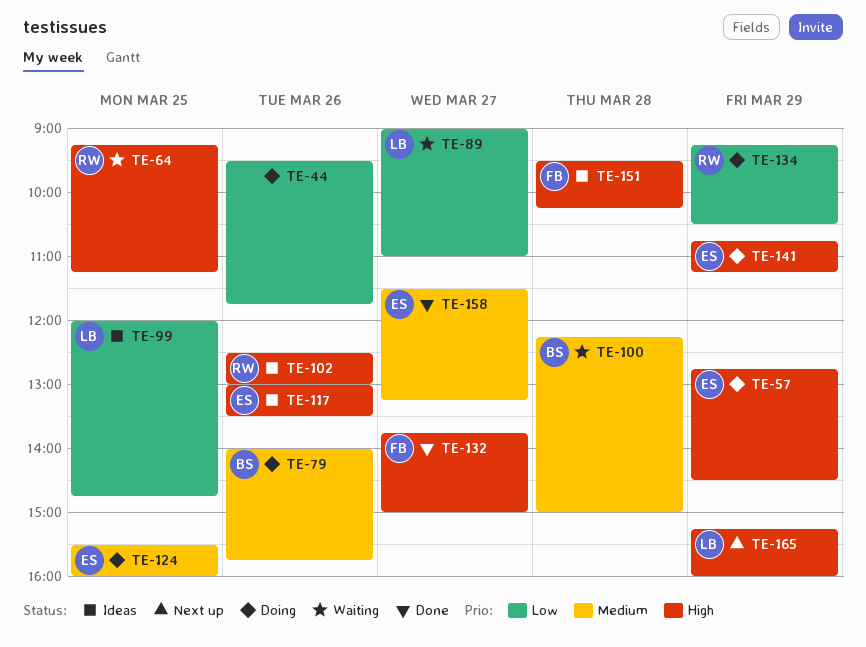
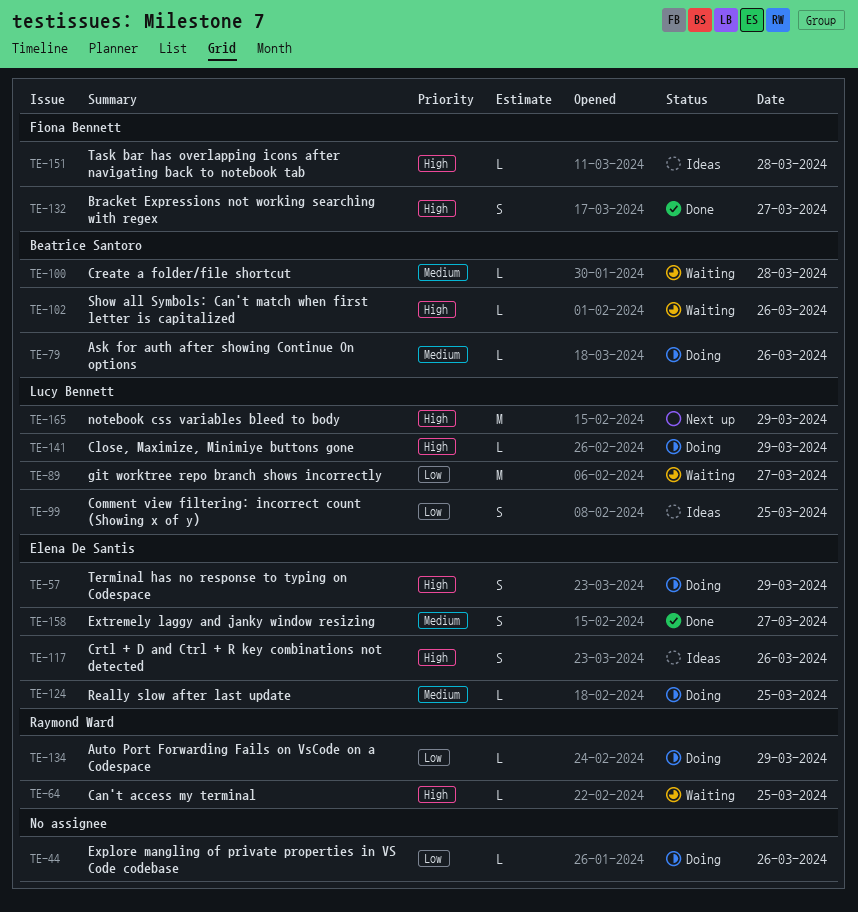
TE-102, status: Ideas -> Waiting
TE-102, owner: Raymond Ward -> Beatrice Santoro
TE-141, owner: Elena De Santis -> Lucy Bennett

